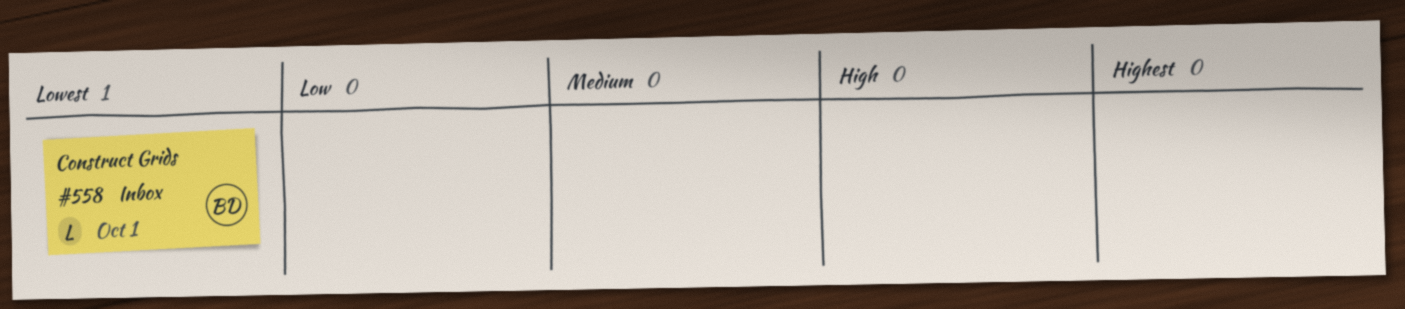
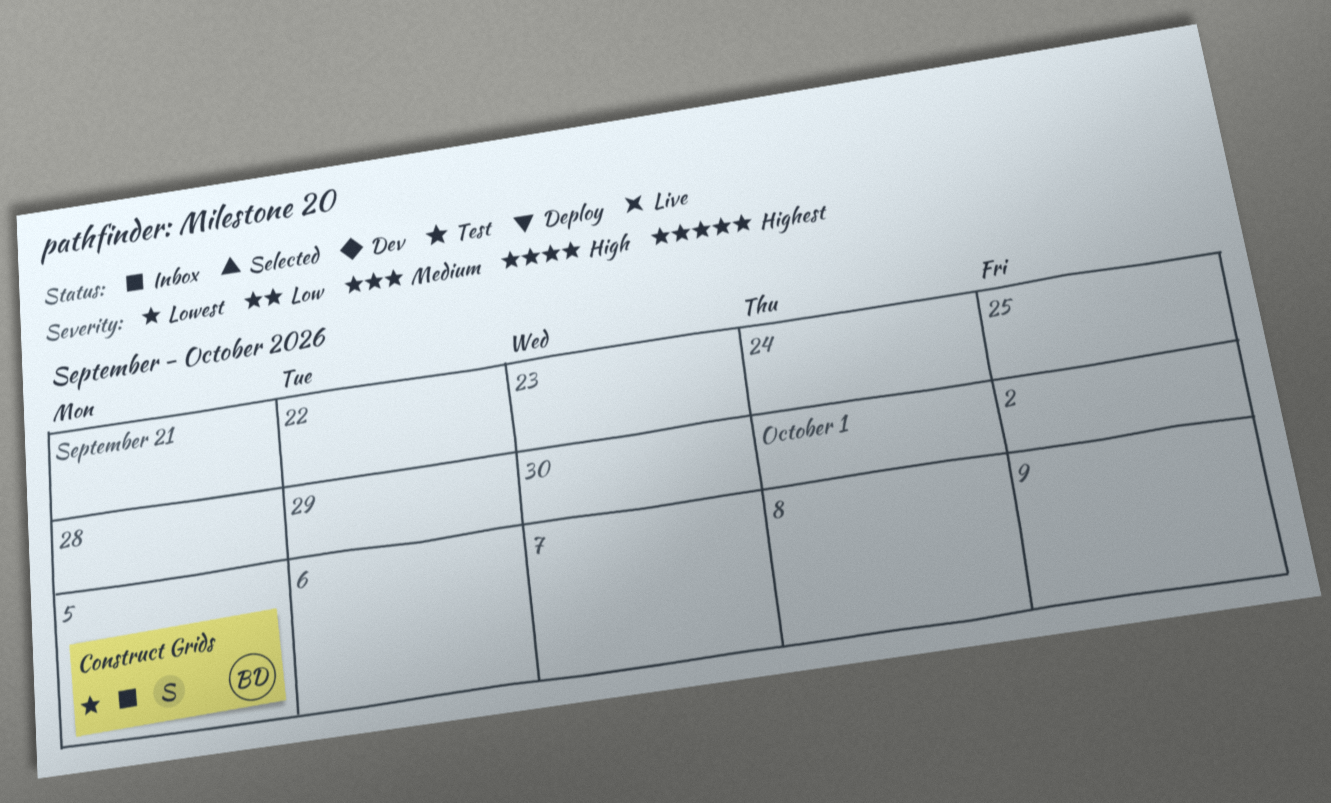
Construct Grids, estimate: L -> S
Construct Grids, due: Oct 1 -> Oct 5

